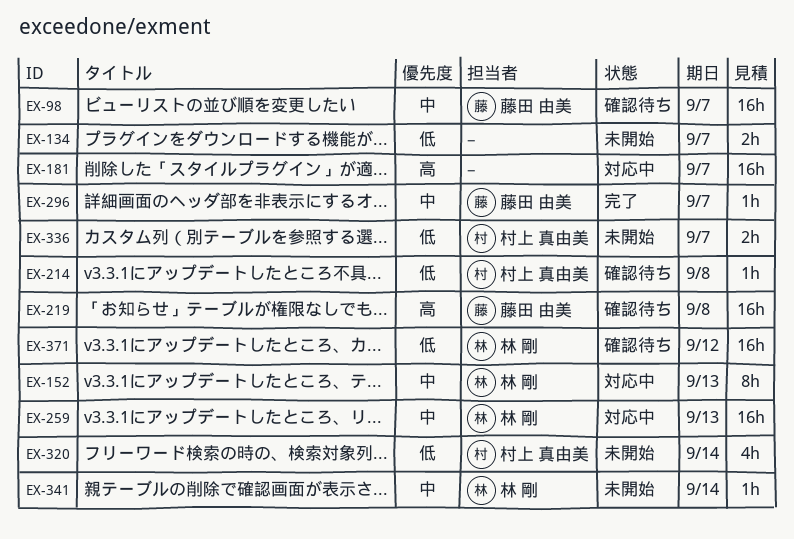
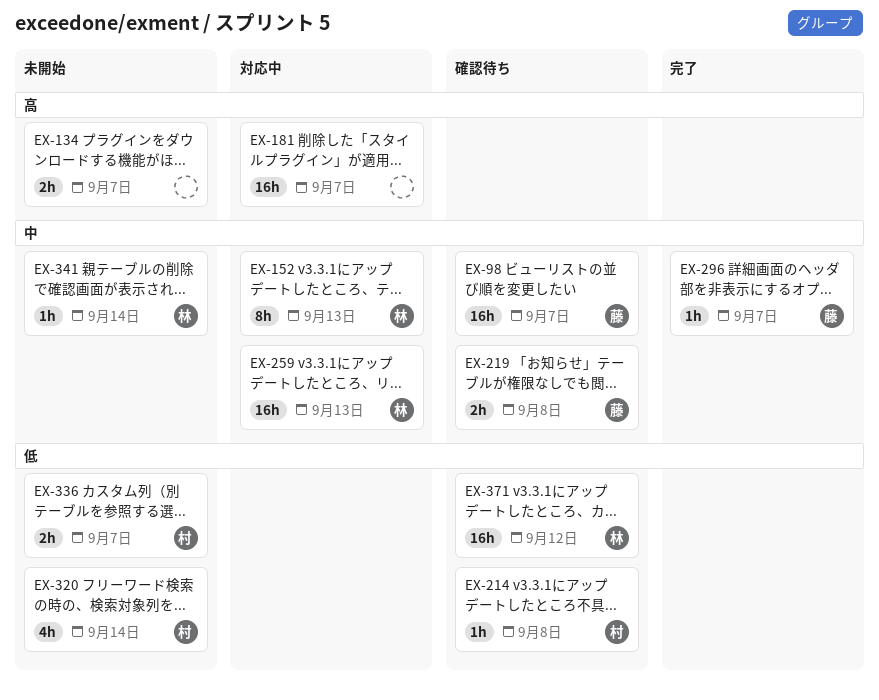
EX-134, priority: 低 -> 高
EX-219, priority: 高 -> 中
EX-219, estimate: 16h -> 2h

